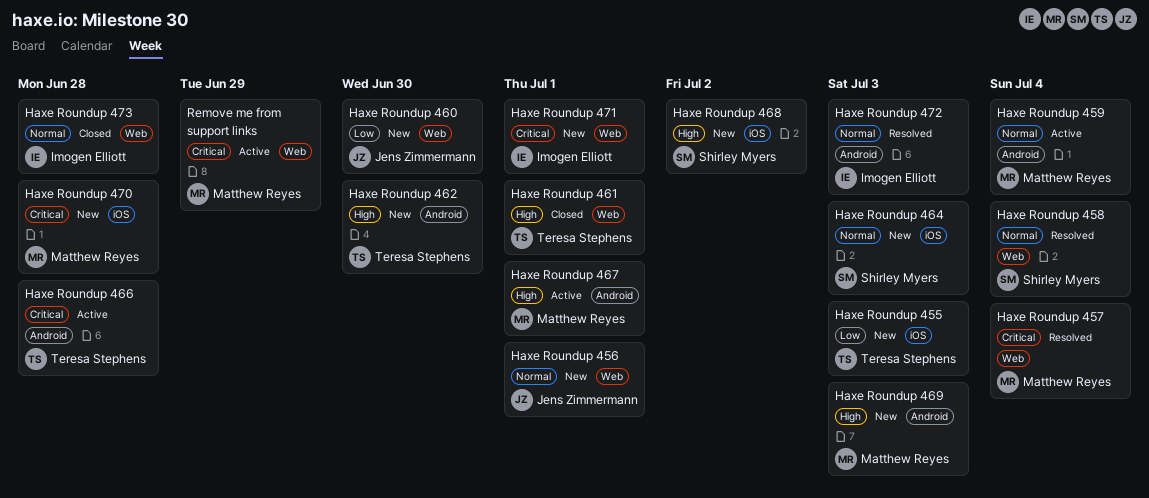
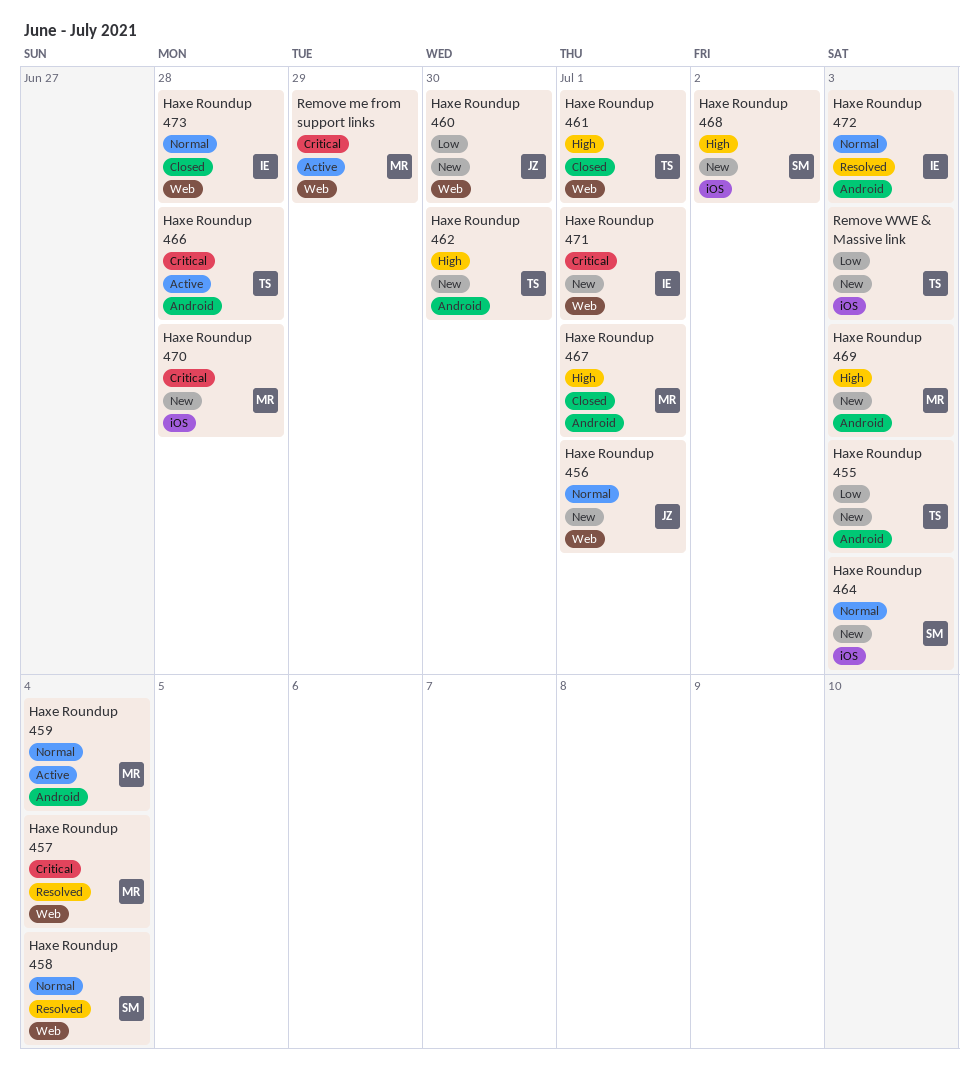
Haxe Roundup 455, label: iOS -> Android
Haxe Roundup 467, status: Active -> Closed
Remove WWE & Massive link: none -> present

